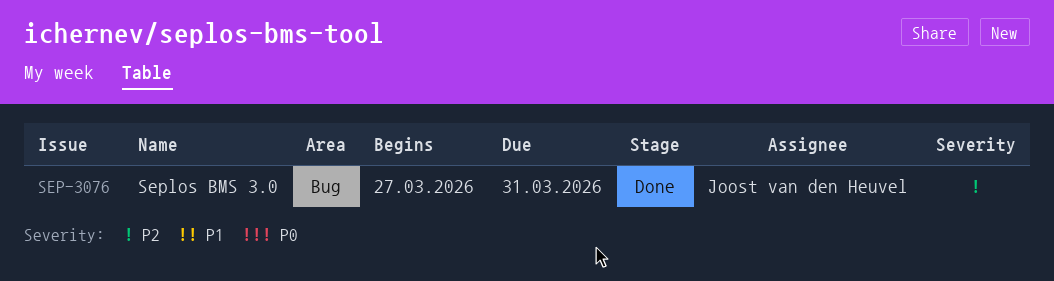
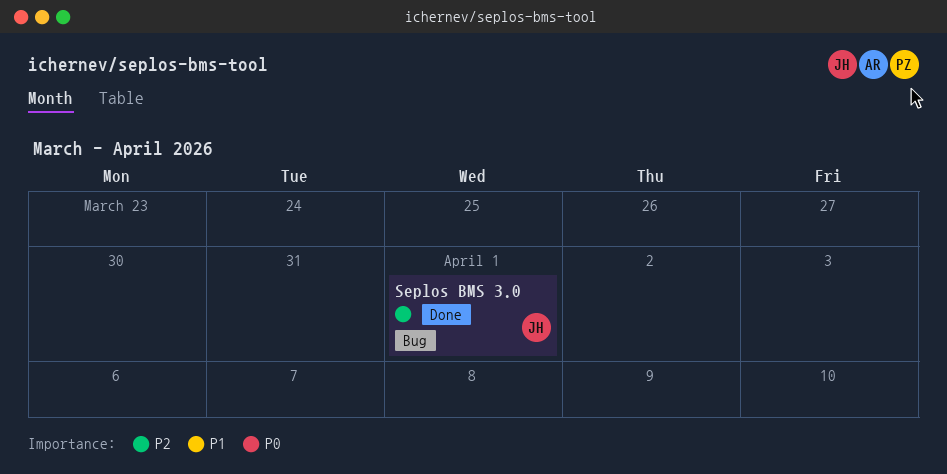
Seplos BMS 3.0, due: Mar 31 -> Apr 1

